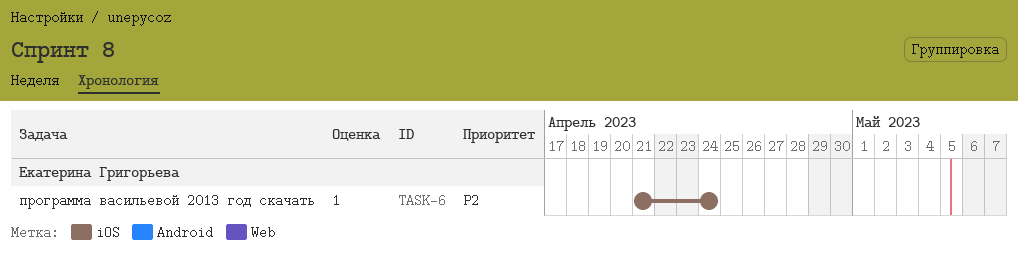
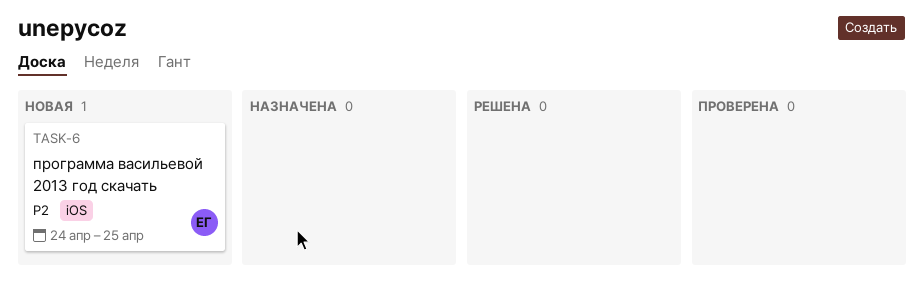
TASK-6, start: Apr 21 -> Apr 24
TASK-6, due: Apr 24 -> Apr 25

